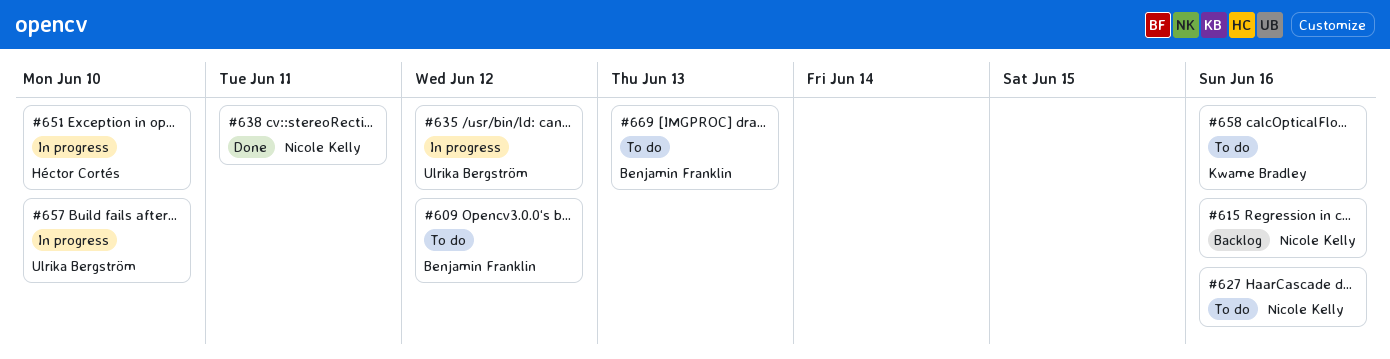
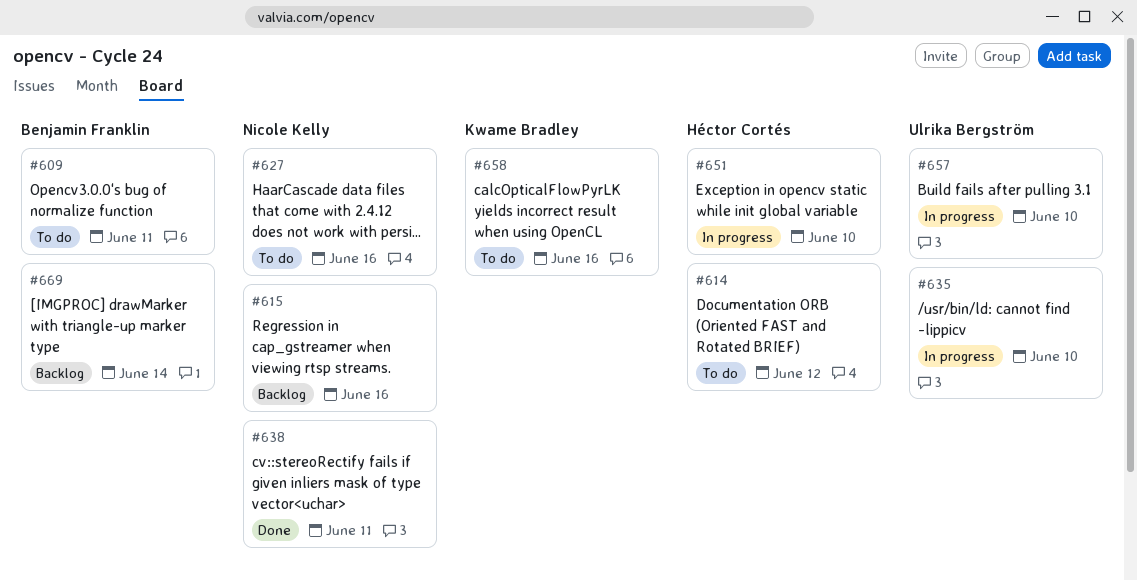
#609, due: Jun 12 -> Jun 11
#614: none -> present
#635, due: Jun 12 -> Jun 10
#669, status: To do -> Backlog
#669, due: Jun 13 -> Jun 14

